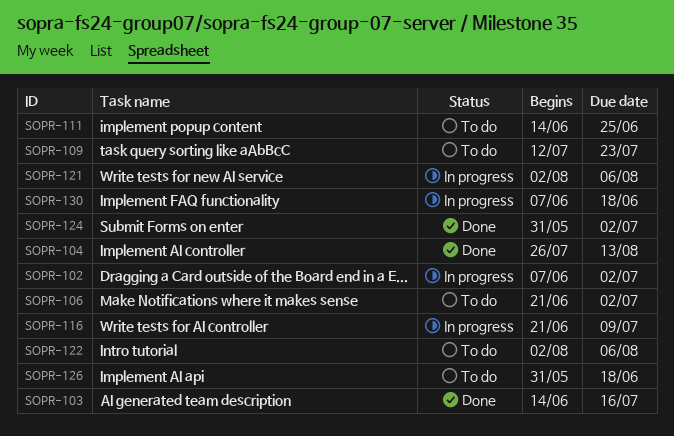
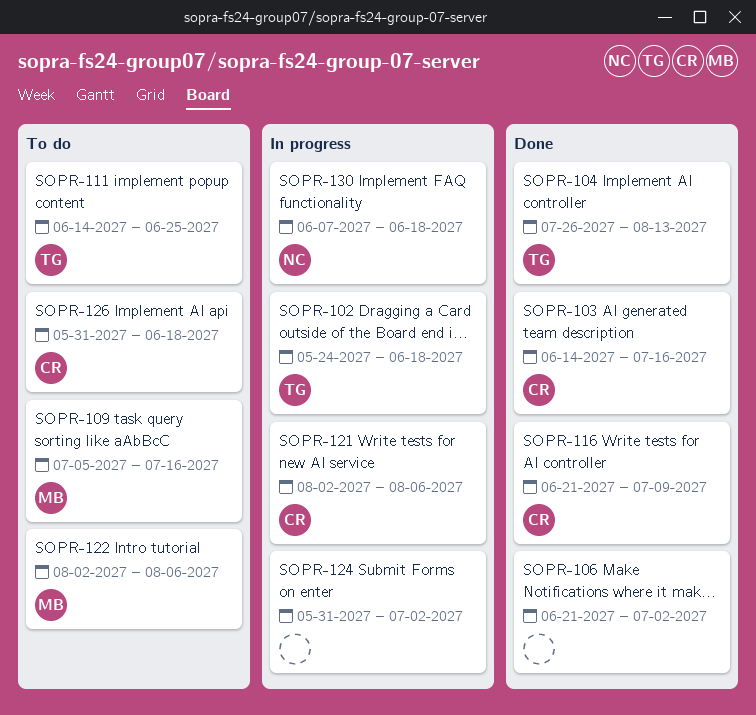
SOPR-102, start: Jun 7 -> May 24
SOPR-102, due: Jul 2 -> Jun 18
SOPR-106, status: To do -> Done
SOPR-109, start: Jul 12 -> Jul 5
SOPR-109, due: Jul 23 -> Jul 16
SOPR-116, status: In progress -> Done
SOPR-124, status: Done -> In progress

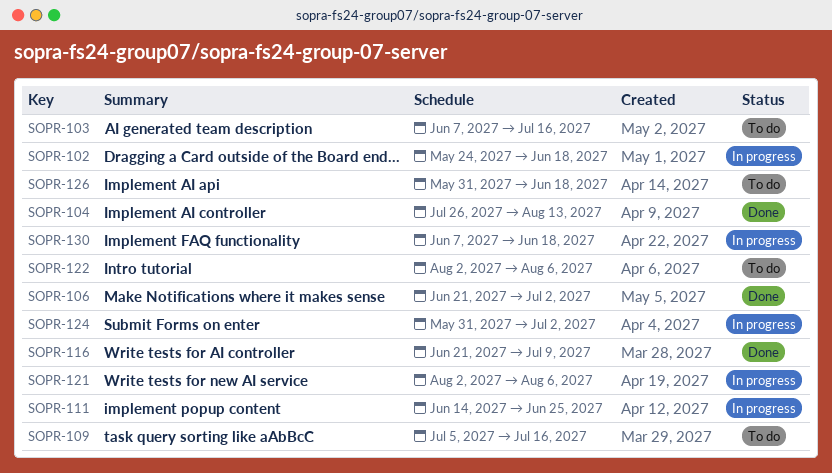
SOPR-103, status: Done -> To do
SOPR-103, start: Jun 14 -> Jun 7
SOPR-111, status: To do -> In progress

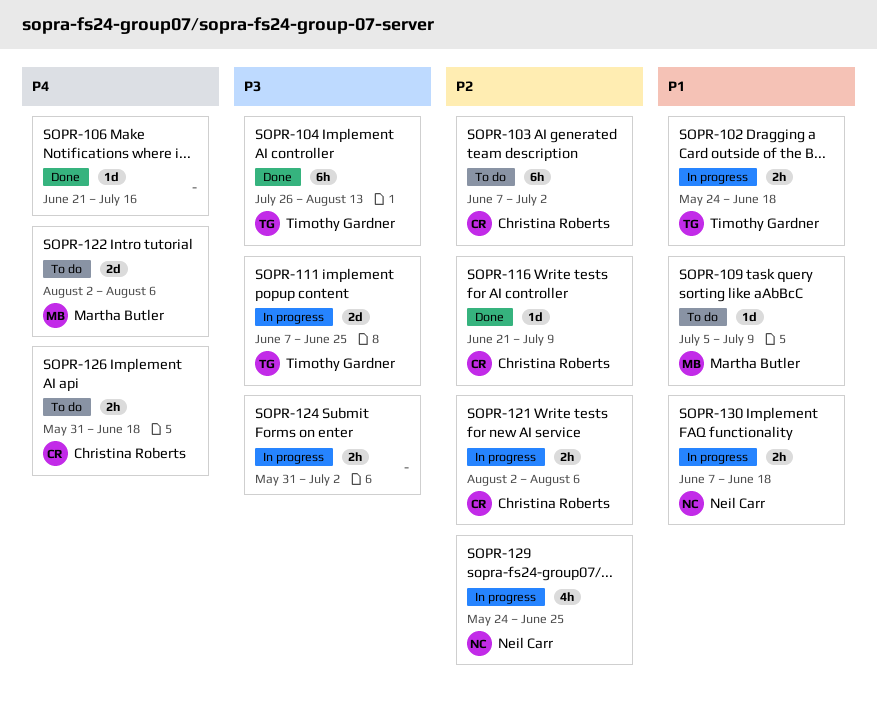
SOPR-103, due: Jul 16 -> Jul 2
SOPR-106, due: Jul 2 -> Jul 16
SOPR-109, due: Jul 16 -> Jul 9
SOPR-111, start: Jun 14 -> Jun 7
SOPR-129: none -> present

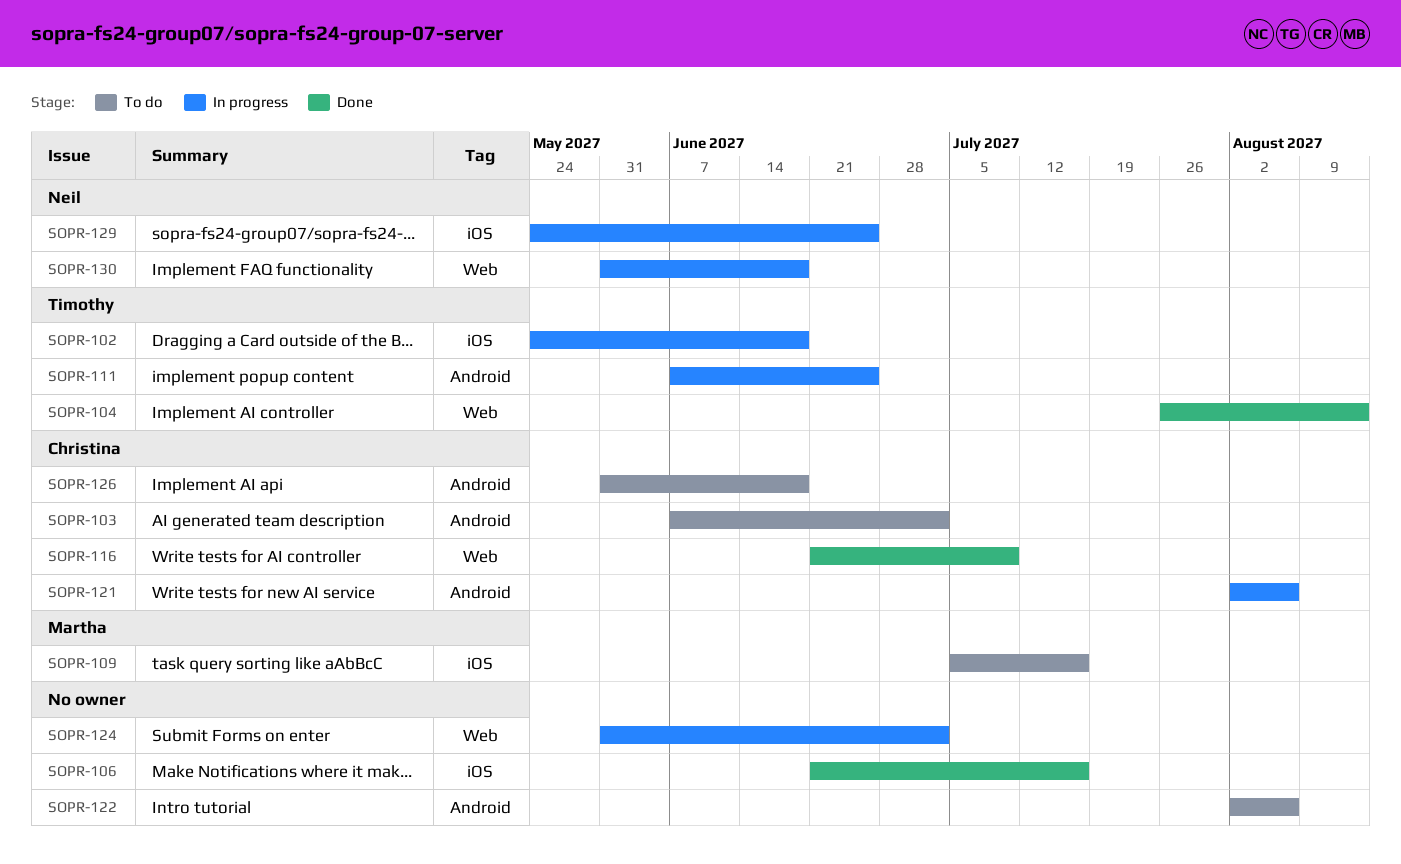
SOPR-109, due: Jul 9 -> Jul 16
SOPR-122, owner: Martha Butler -> none
SOPR-130, start: Jun 7 -> May 31

